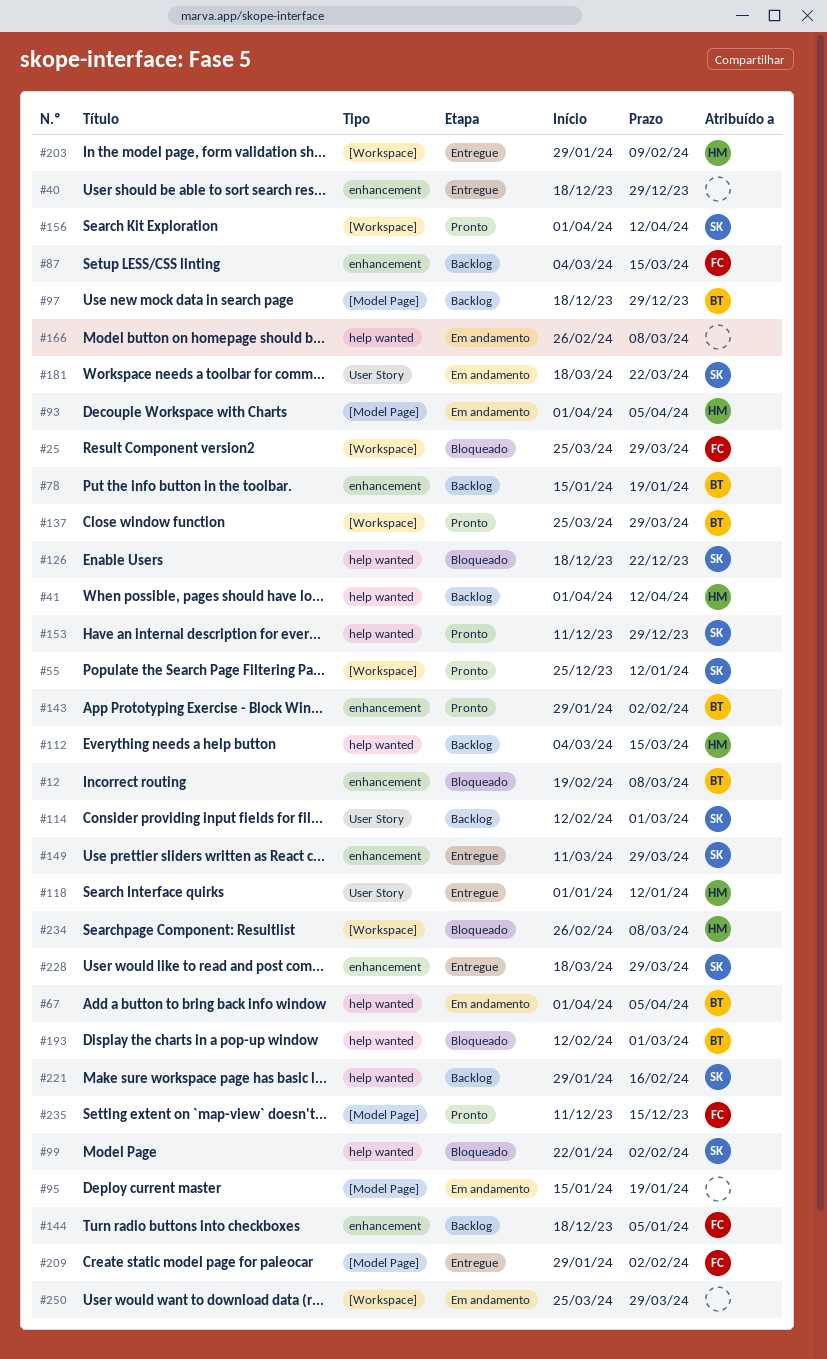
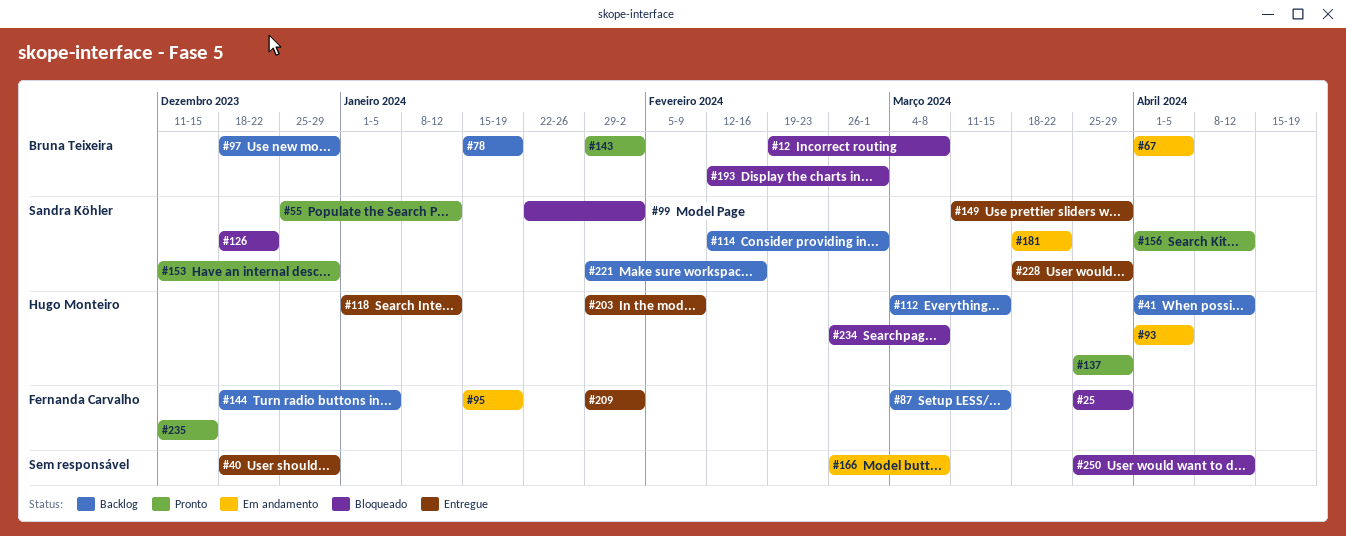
#95, owner: none -> Fernanda Carvalho
#137, owner: Bruna Teixeira -> Hugo Monteiro
#250, status: Em andamento -> Bloqueado
#250, due: Mar 29 -> Apr 12

